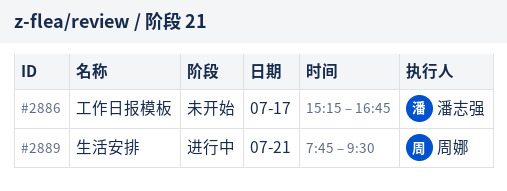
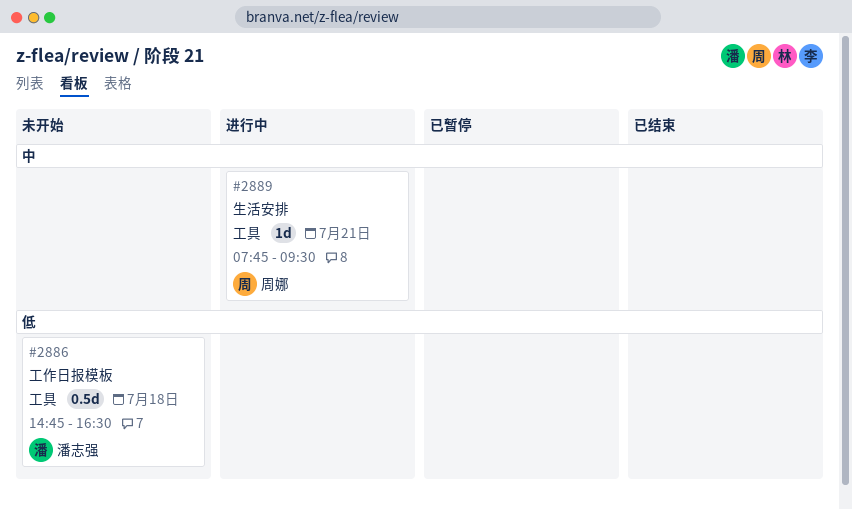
#2886, day: Jul 17 -> Jul 18
#2886, begins: 15:15 -> 14:45
#2886, ends: 16:45 -> 16:30

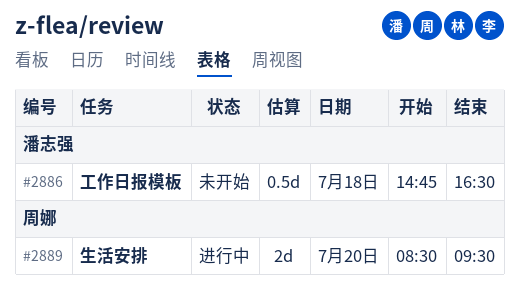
#2889, estimate: 1d -> 2d
#2889, day: Jul 21 -> Jul 20
#2889, begins: 07:45 -> 08:30

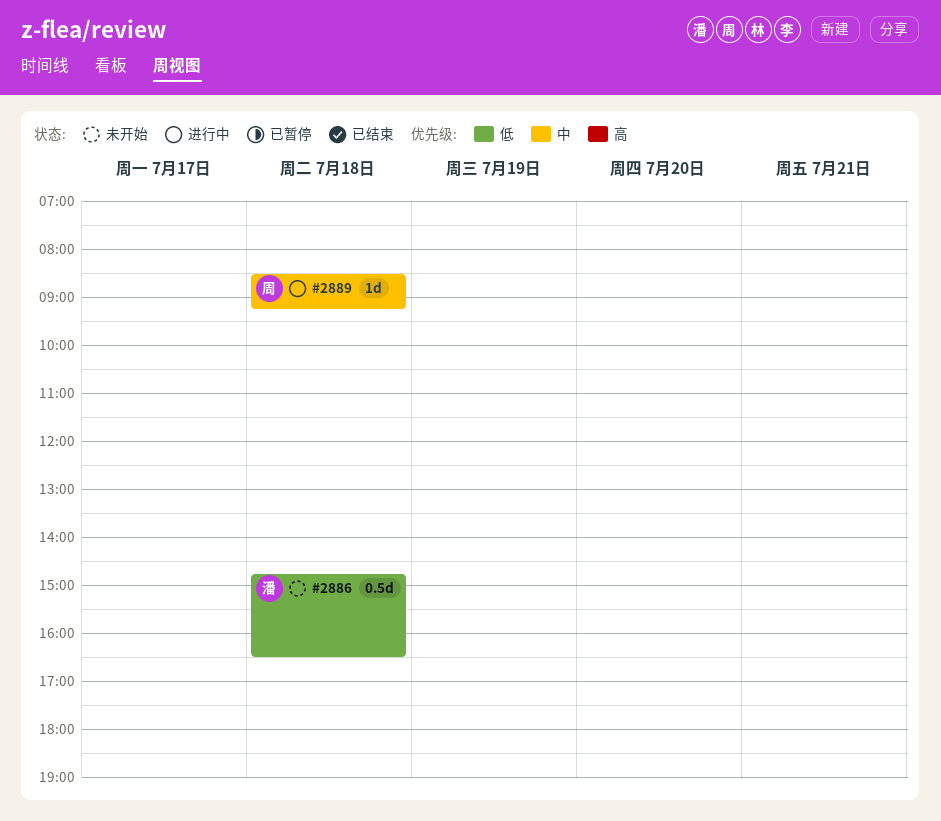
#2889, estimate: 2d -> 1d
#2889, day: Jul 20 -> Jul 18
#2889, ends: 09:30 -> 09:15

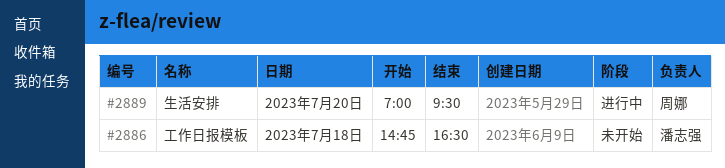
#2889, day: Jul 18 -> Jul 20
#2889, begins: 08:30 -> 07:00
#2889, ends: 09:15 -> 09:30

